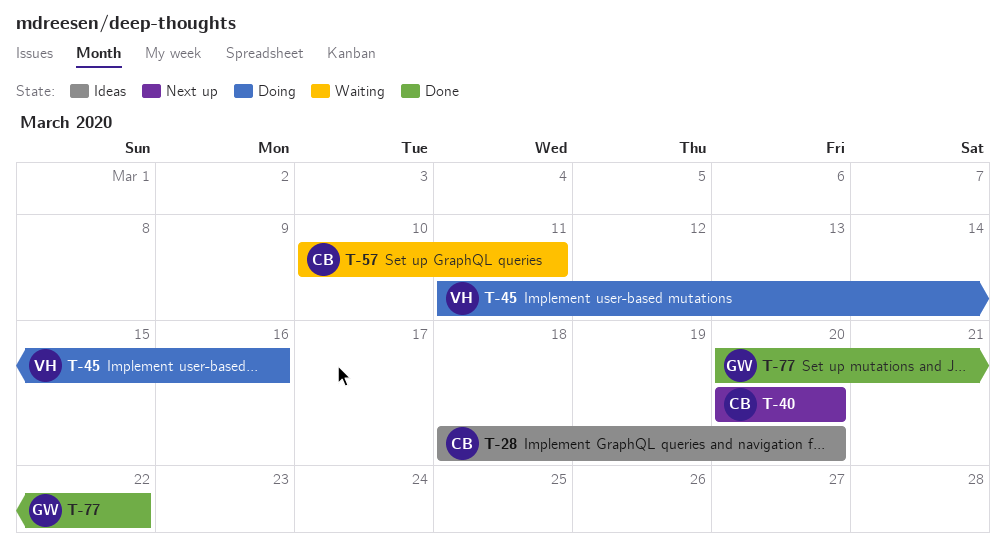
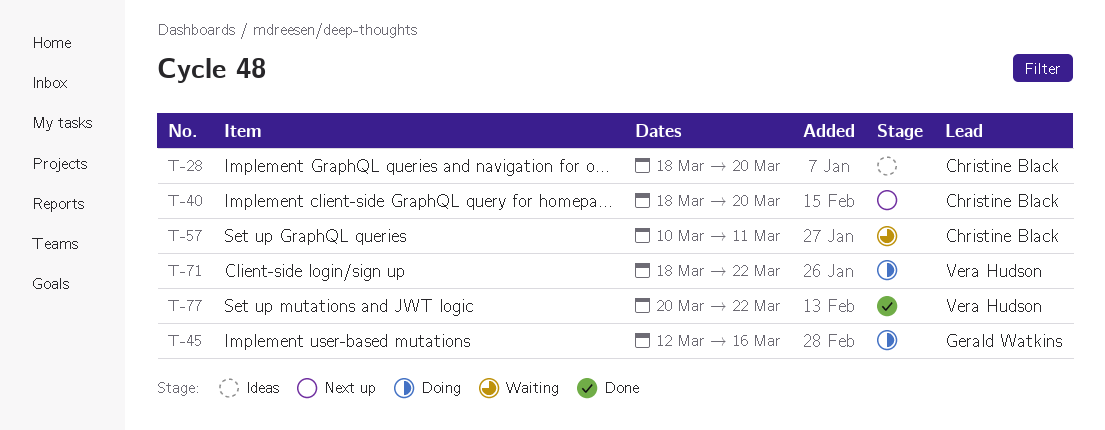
T-40, start: Mar 20 -> Mar 18
T-45, owner: Vera Hudson -> Gerald Watkins
T-45, start: Mar 11 -> Mar 12
T-71: none -> present
T-77, owner: Gerald Watkins -> Vera Hudson

